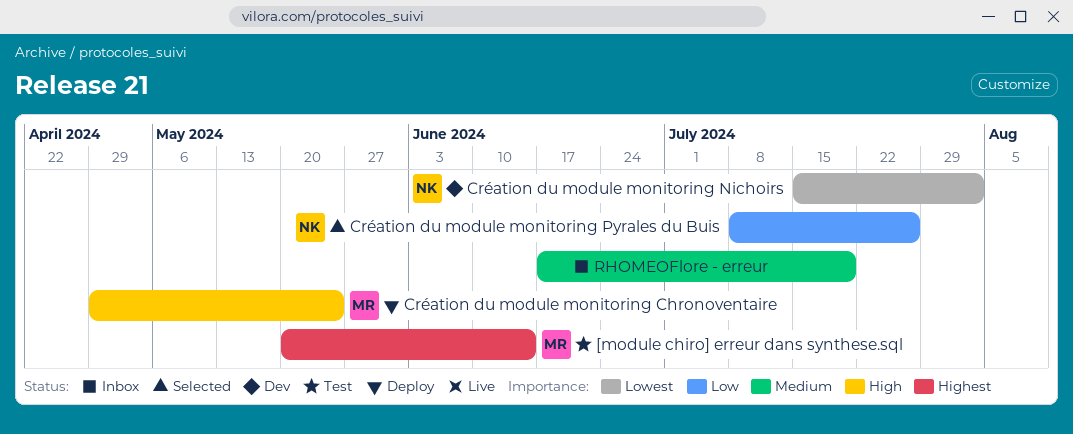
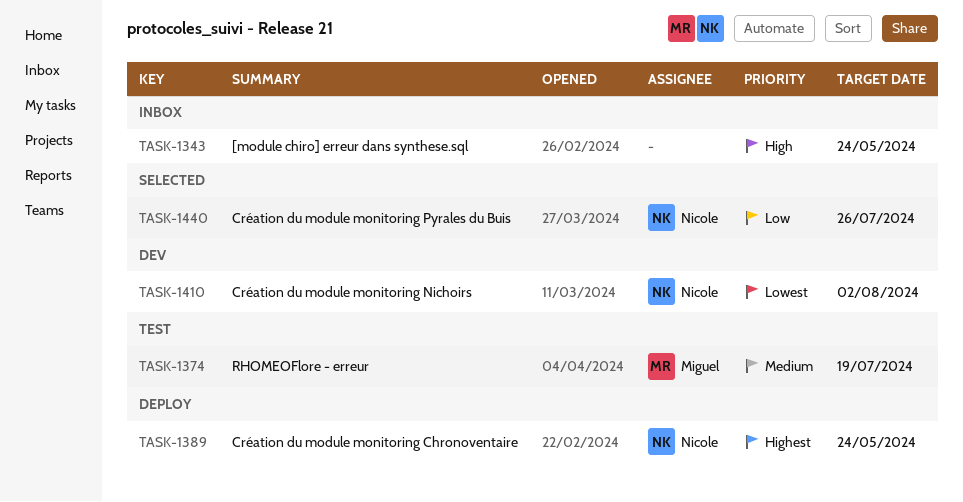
[module chiro] erreur dans synthese.sql, status: Test -> Inbox
[module chiro] erreur dans synthese.sql, owner: Miguel -> none
[module chiro] erreur dans synthese.sql, priority: Highest -> High
[module chiro] erreur dans synthese.sql, due: Jun 14 -> May 24
Création du module monitoring Chronoventaire, owner: Miguel -> Nicole
Création du module monitoring Chronoventaire, priority: High -> Highest
RHOMEOFlore - erreur, status: Inbox -> Test
RHOMEOFlore - erreur, owner: none -> Miguel

